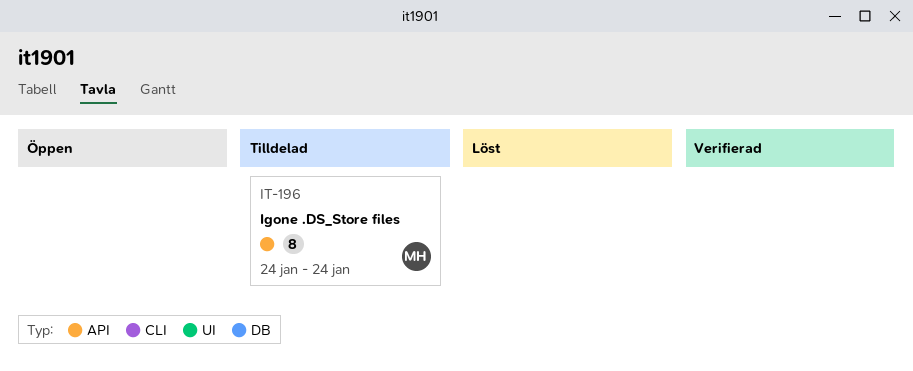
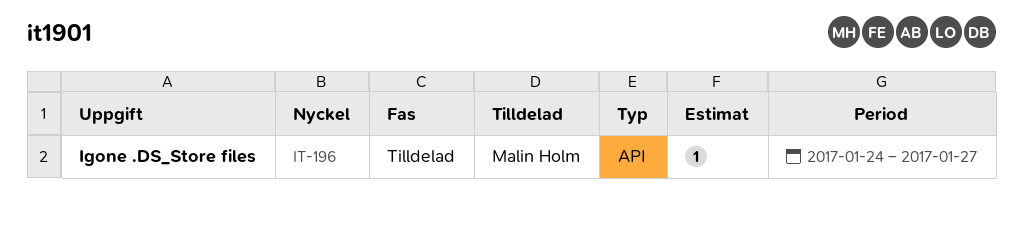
IT-196, estimate: 8 -> 1
IT-196, due: Jan 24 -> Jan 27

